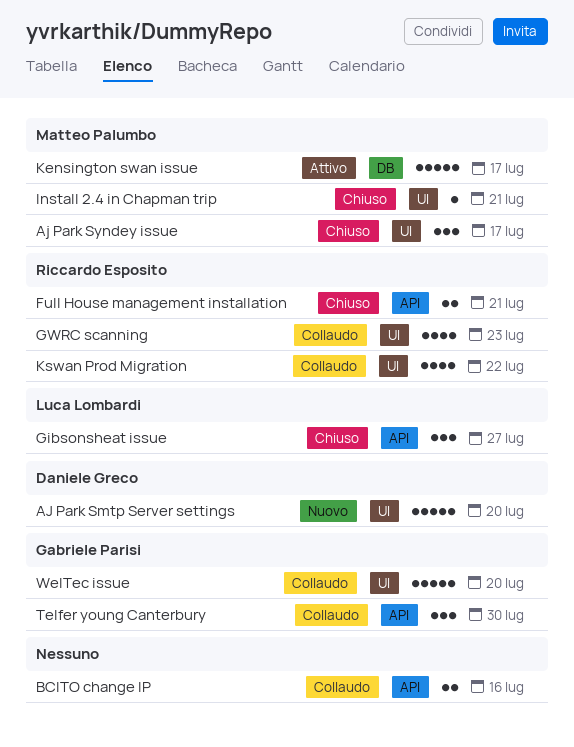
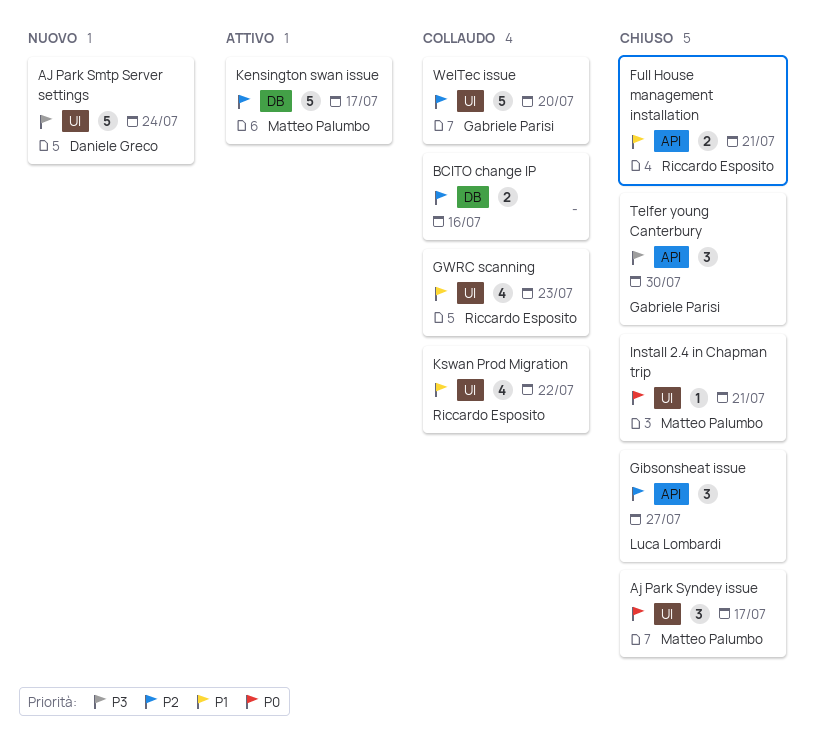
AJ Park Smtp Server settings, due: Jul 20 -> Jul 24
BCITO change IP, label: API -> DB
Telfer young Canterbury, status: Collaudo -> Chiuso

